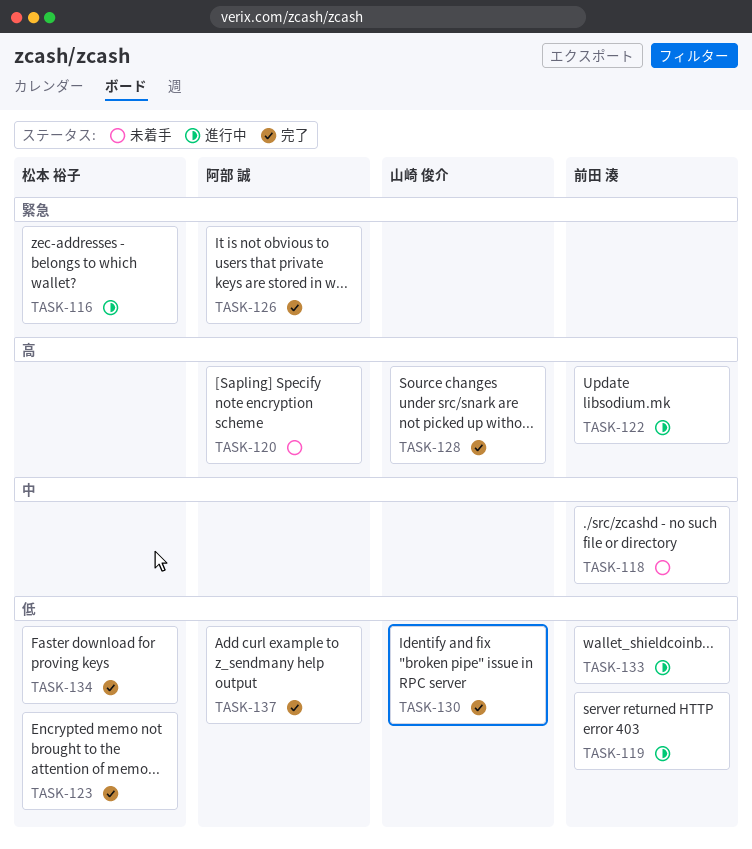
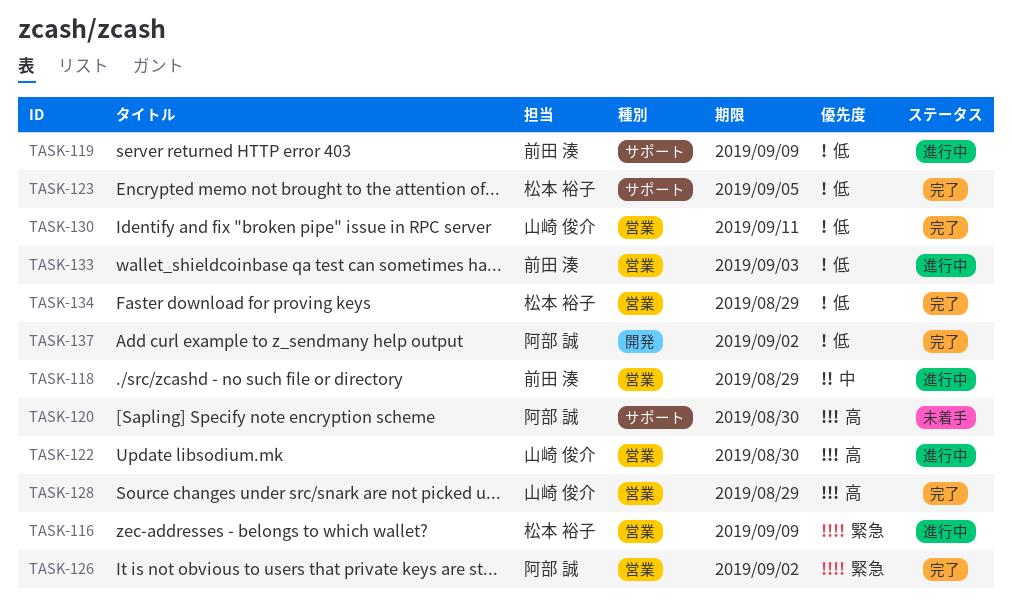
TASK-118, status: 未着手 -> 進行中
TASK-122, owner: 前田 湊 -> 山崎 俊介

